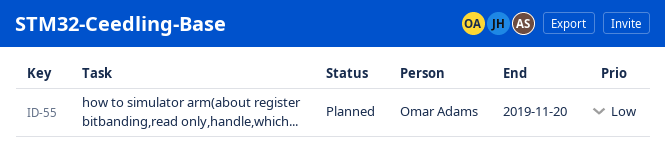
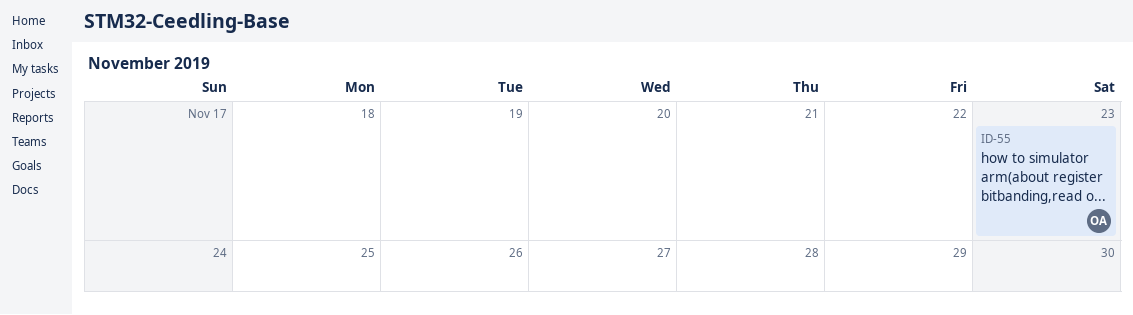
ID-55, due: Nov 20 -> Nov 23

